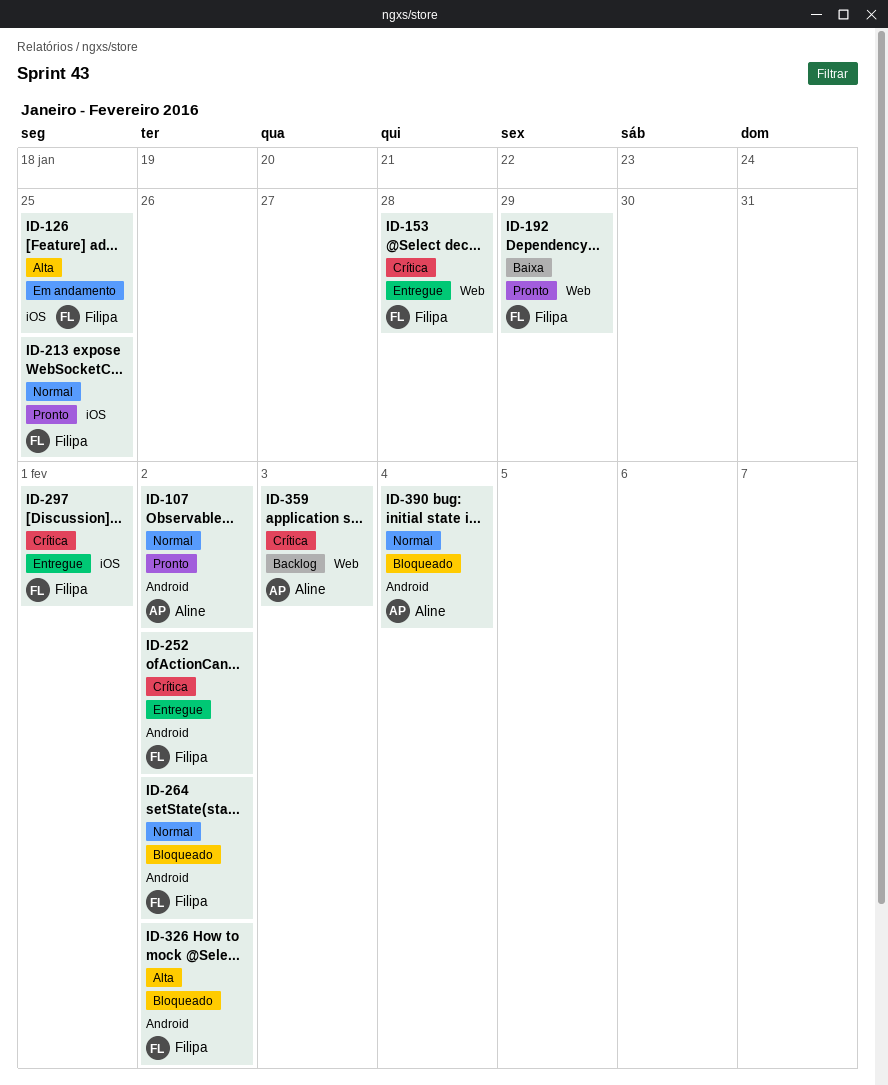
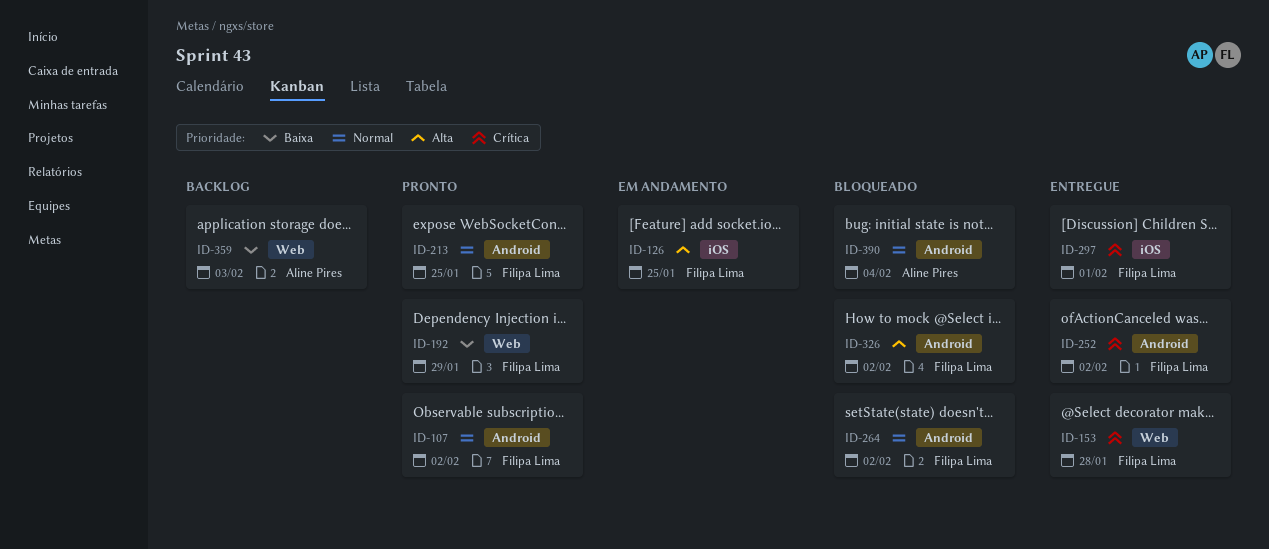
ID-107, owner: Aline Pires -> Filipa Lima
ID-213, label: iOS -> Android
ID-359, priority: Crítica -> Baixa

